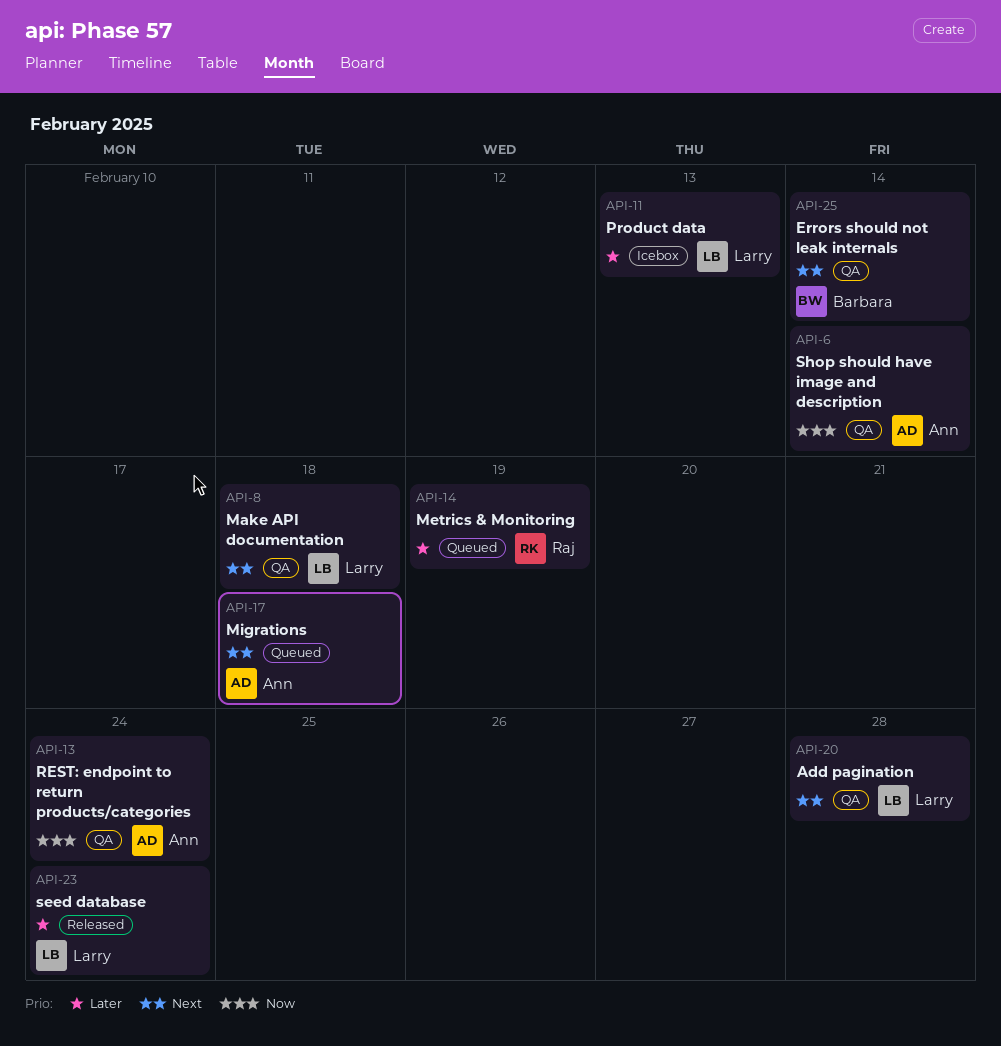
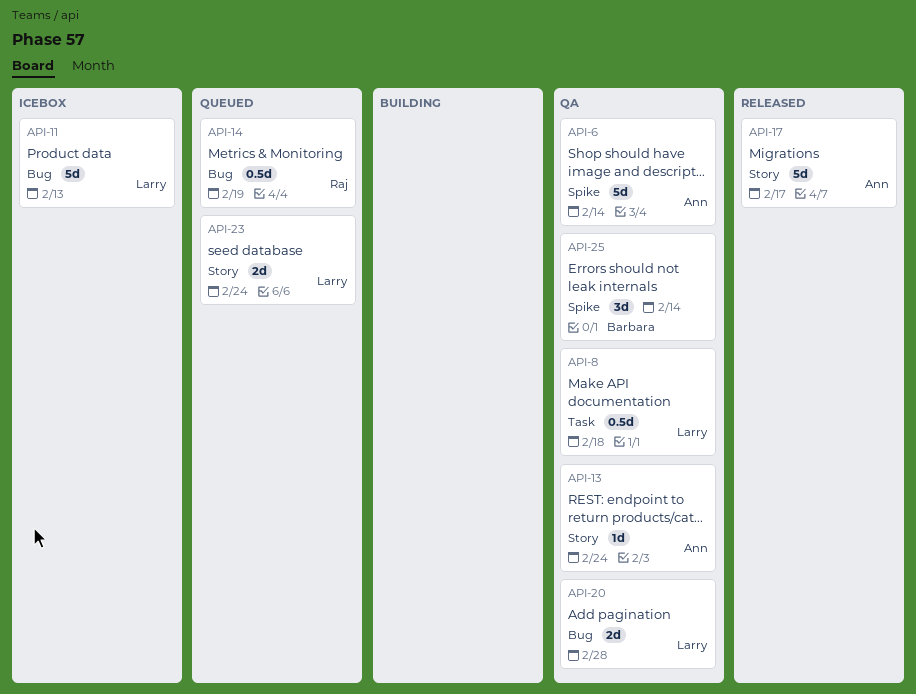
API-17, status: Queued -> Released
API-17, due: Feb 18 -> Feb 17
API-23, status: Released -> Queued

